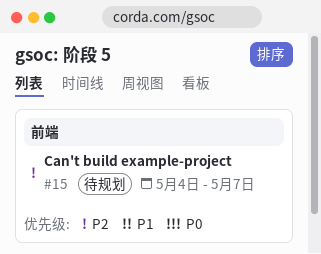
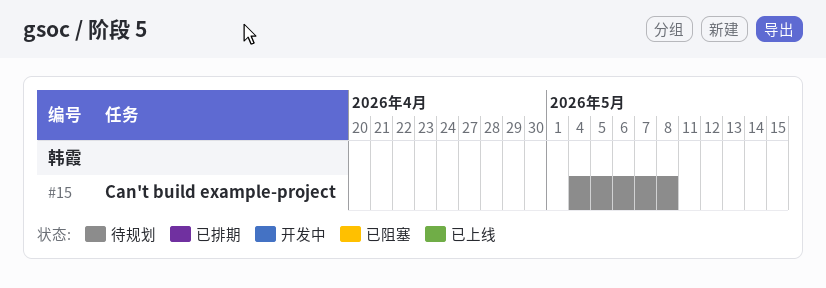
#15, due: May 7 -> May 8

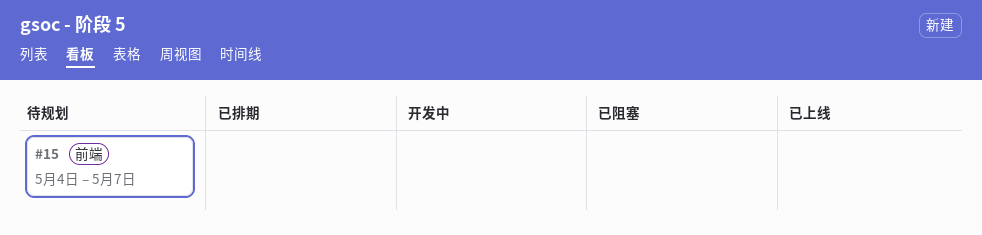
#15, due: May 8 -> May 7

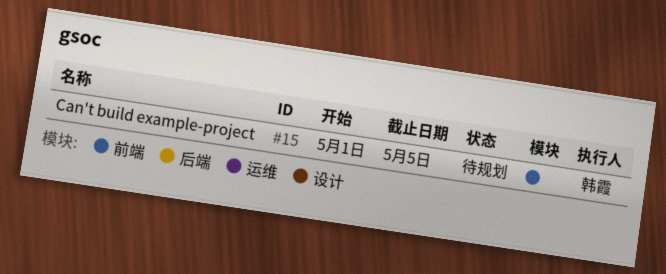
#15, start: May 4 -> May 1
#15, due: May 7 -> May 5

